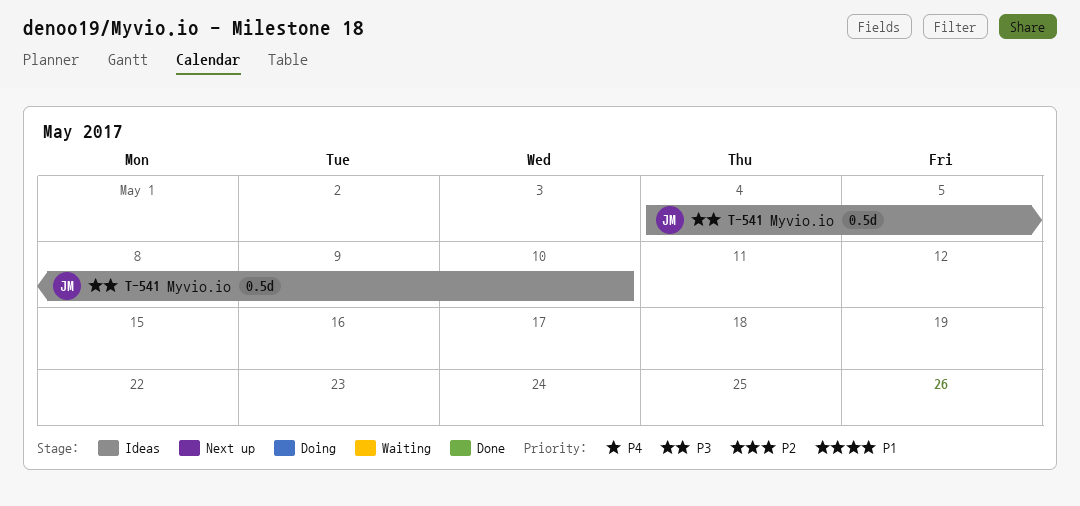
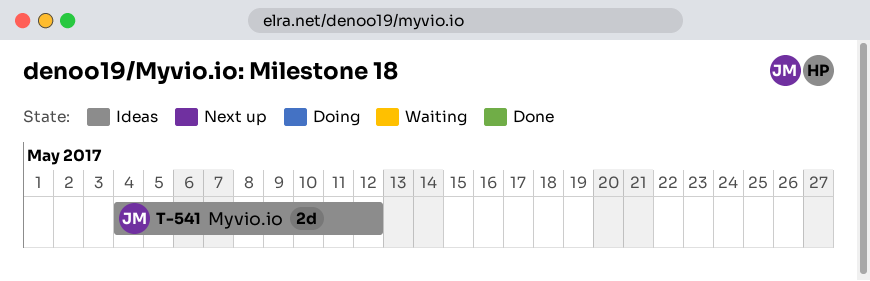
T-541, estimate: 0.5d -> 2d
T-541, due: May 10 -> May 12

